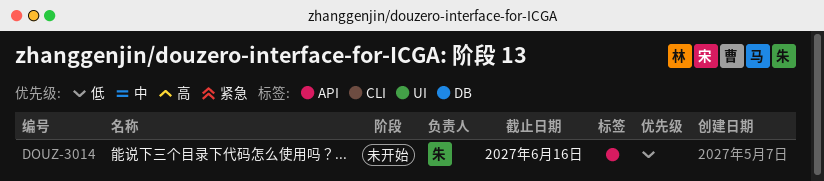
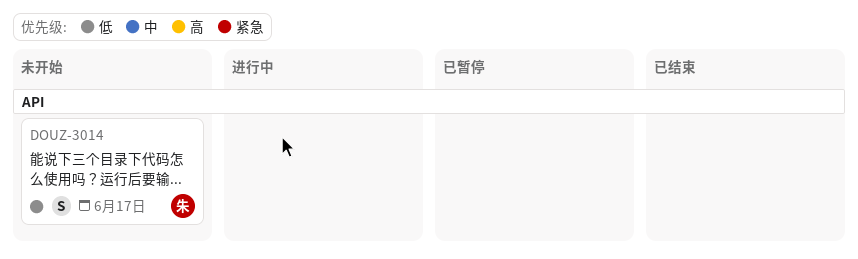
DOUZ-3014, due: Jun 16 -> Jun 17

